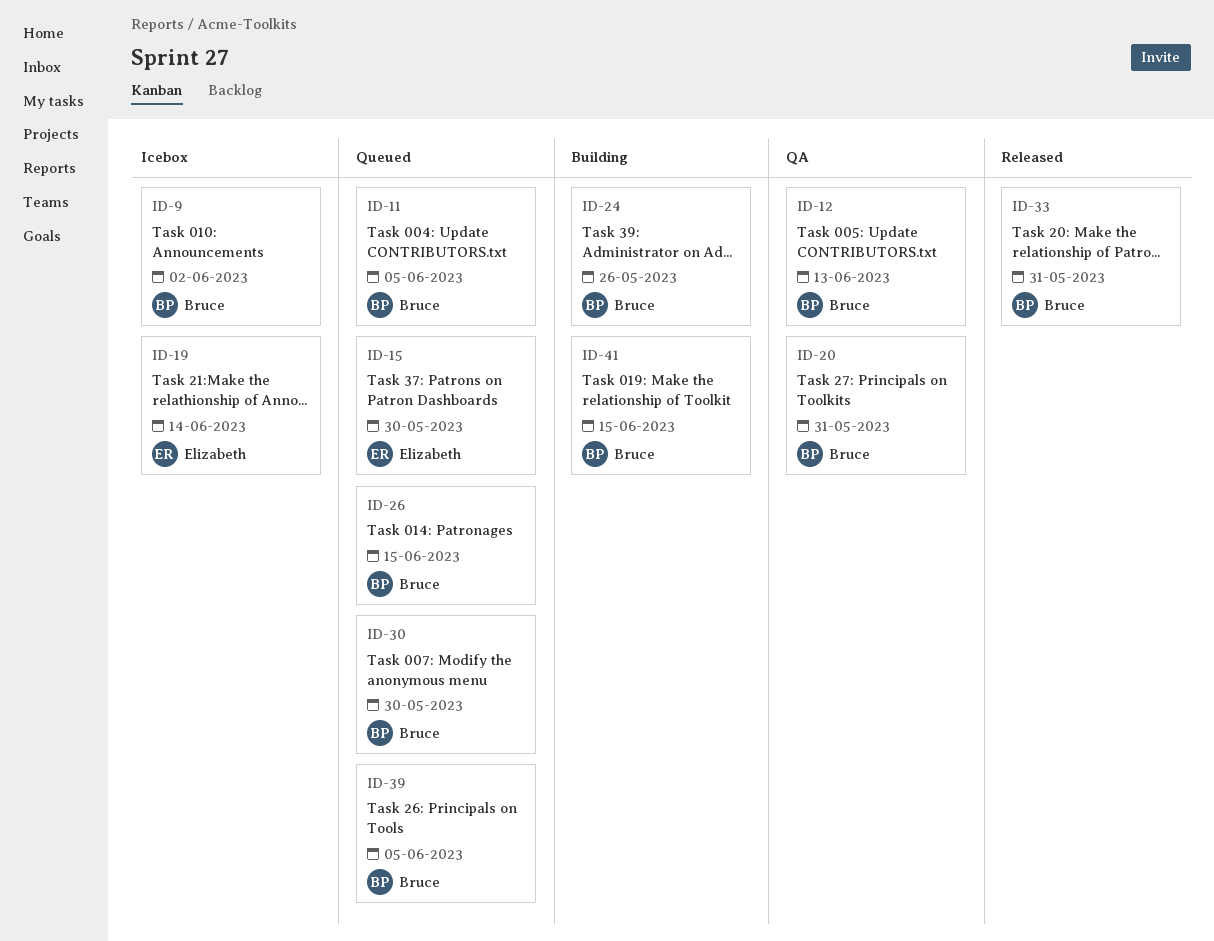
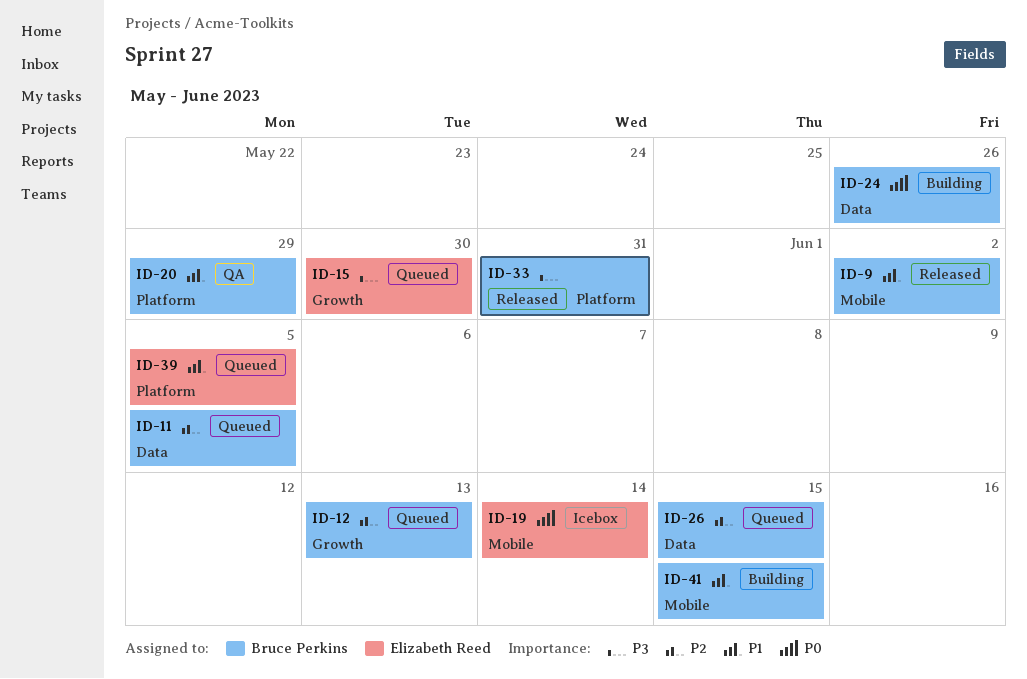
ID-9, status: Icebox -> Released
ID-12, status: QA -> Queued
ID-20, due: May 31 -> May 29
ID-30: present -> none
ID-39, owner: Bruce Perkins -> Elizabeth Reed

